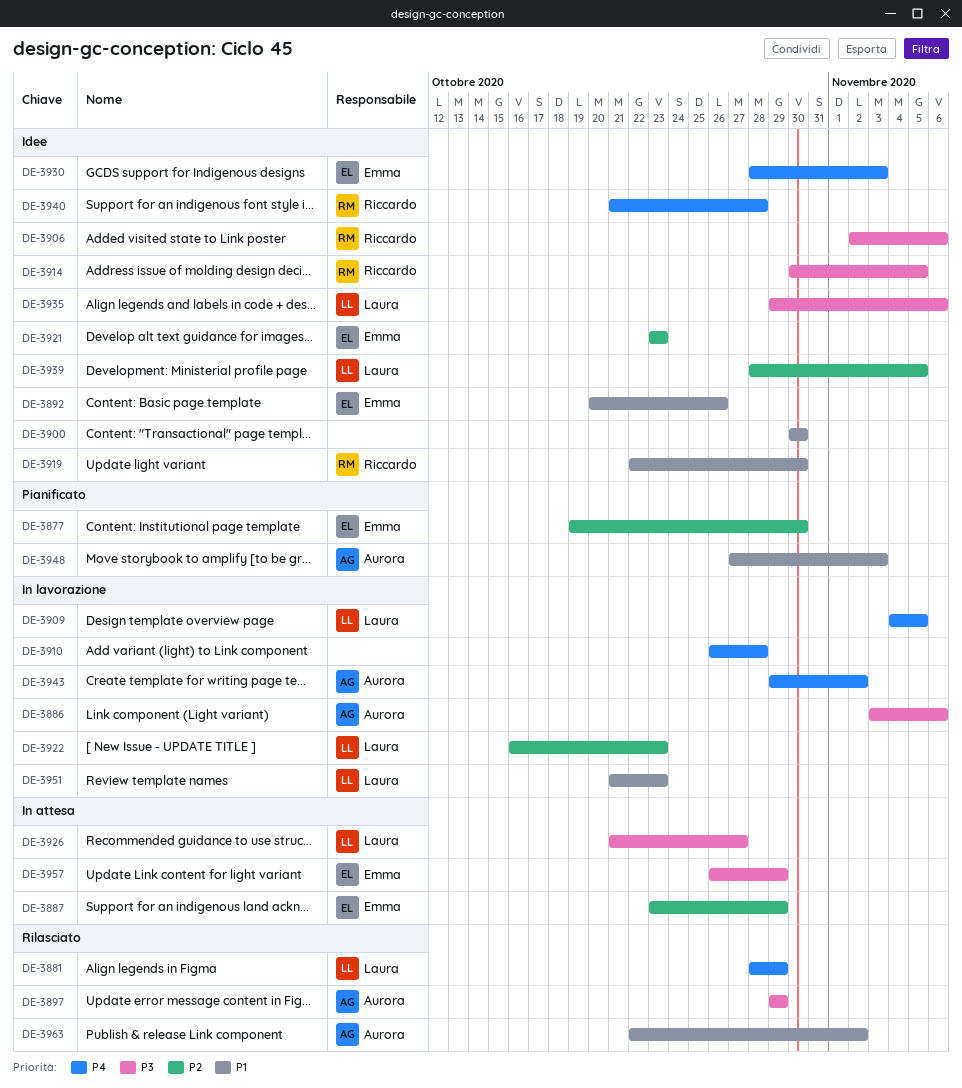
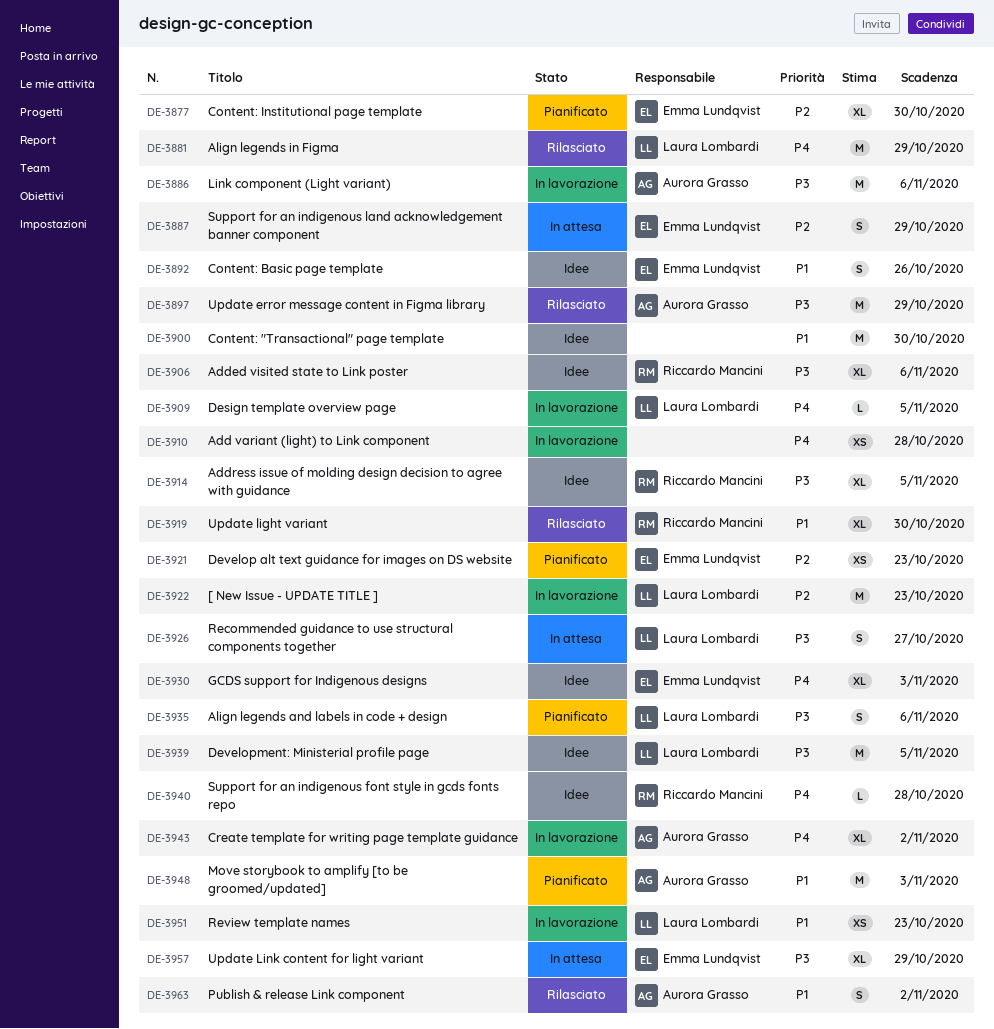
DE-3919, status: Idee -> Rilasciato
DE-3921, status: Idee -> Pianificato
DE-3935, status: Idee -> Pianificato
DE-3939, priority: P2 -> P3

